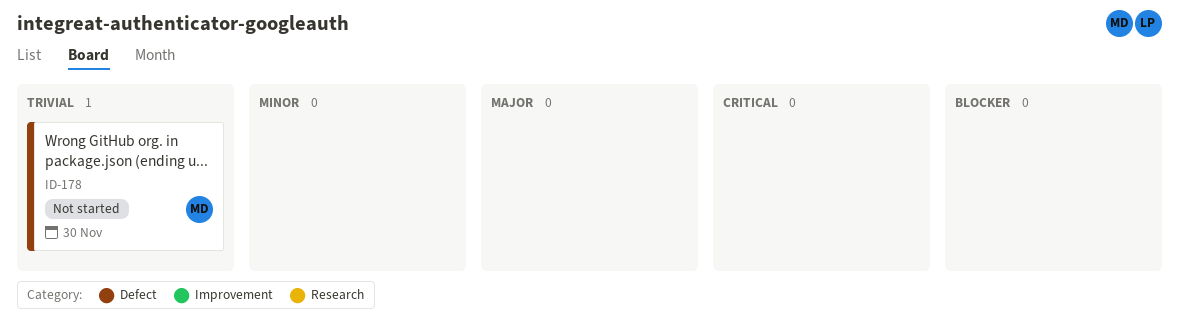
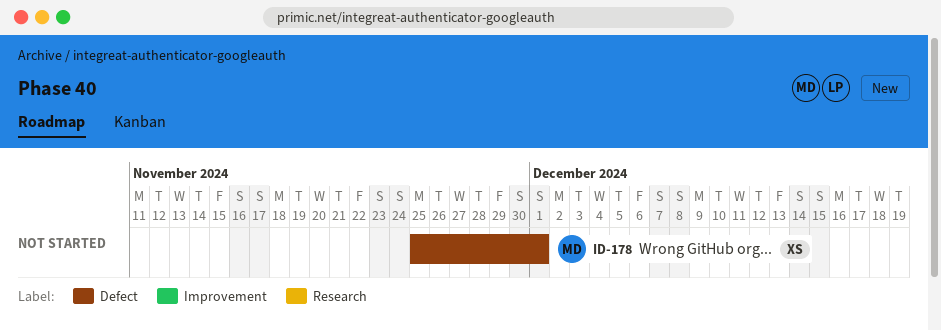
ID-178, due: Nov 30 -> Dec 1

